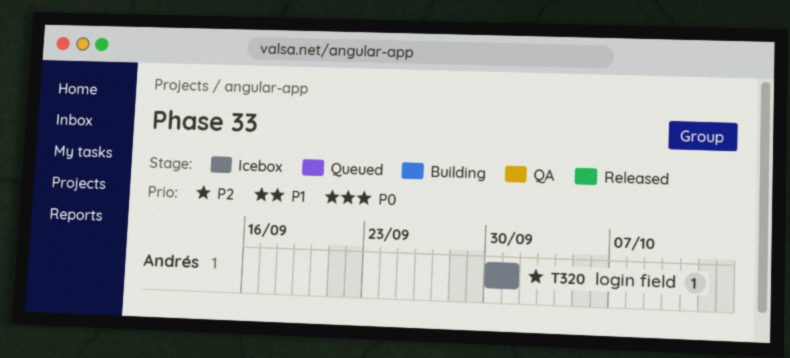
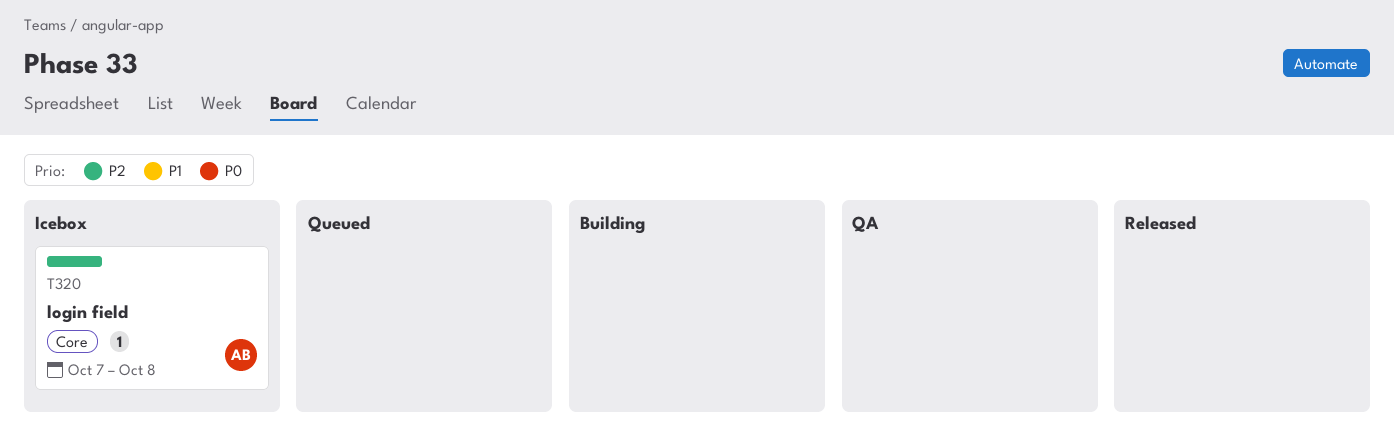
T320, start: Sep 30 -> Oct 7
T320, due: Oct 1 -> Oct 8

